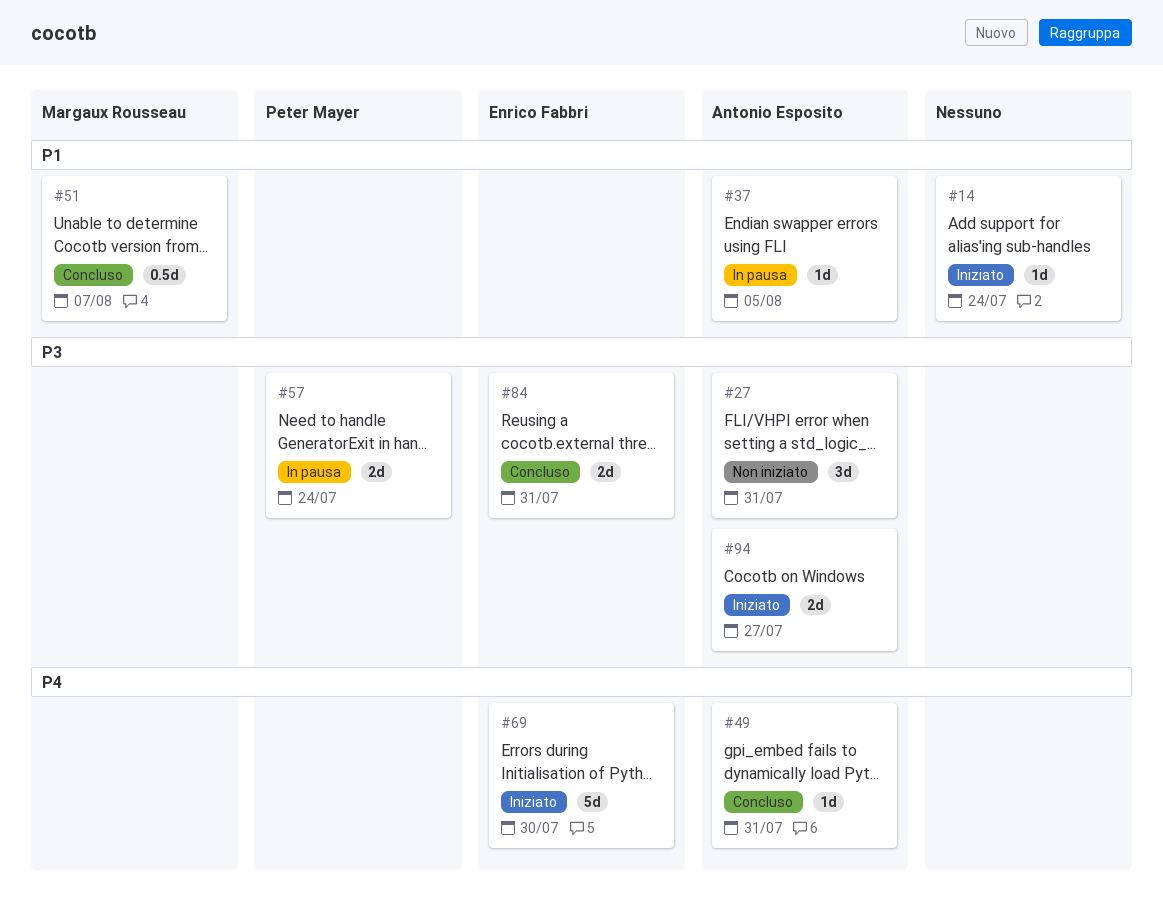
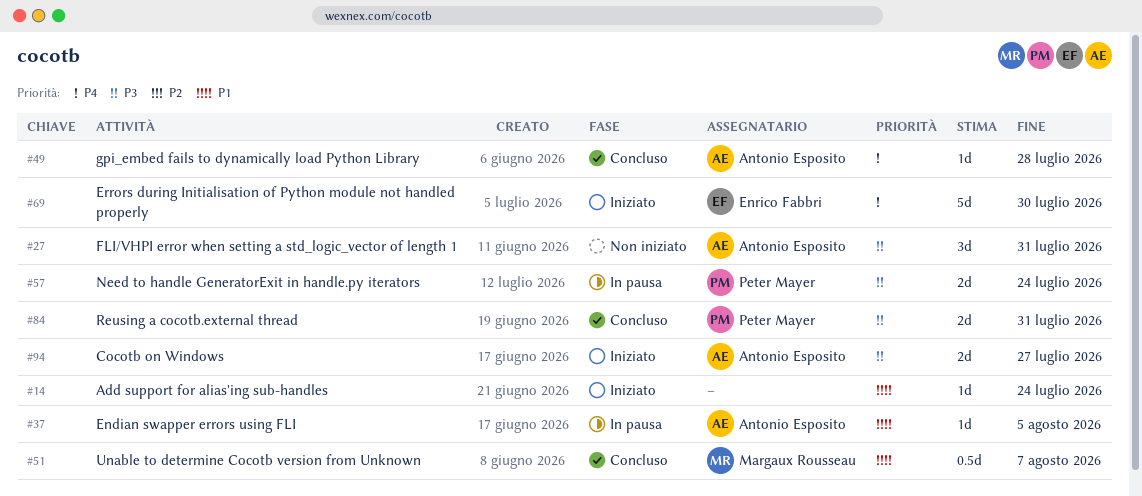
#49, due: Jul 31 -> Jul 28
#84, owner: Enrico Fabbri -> Peter Mayer

